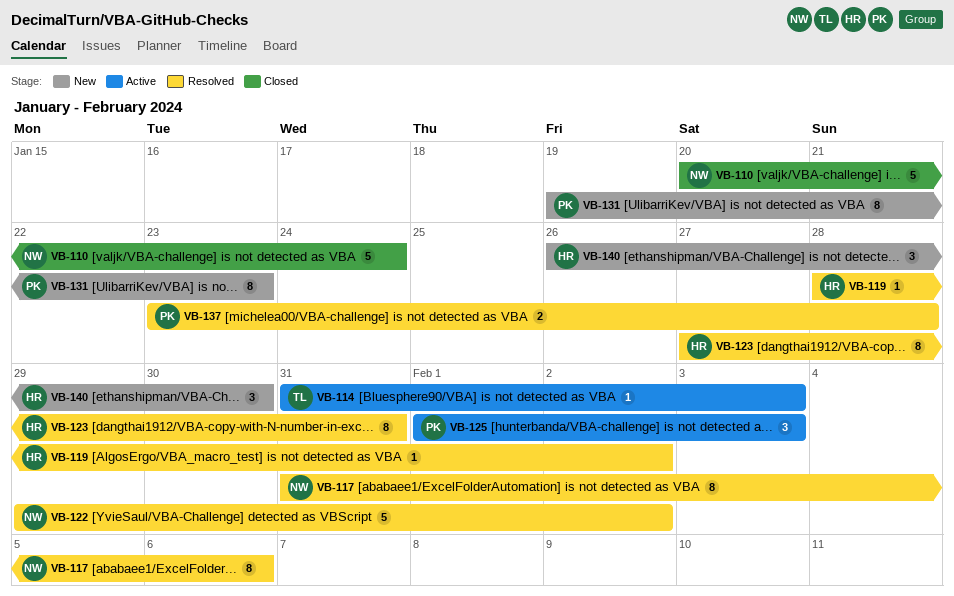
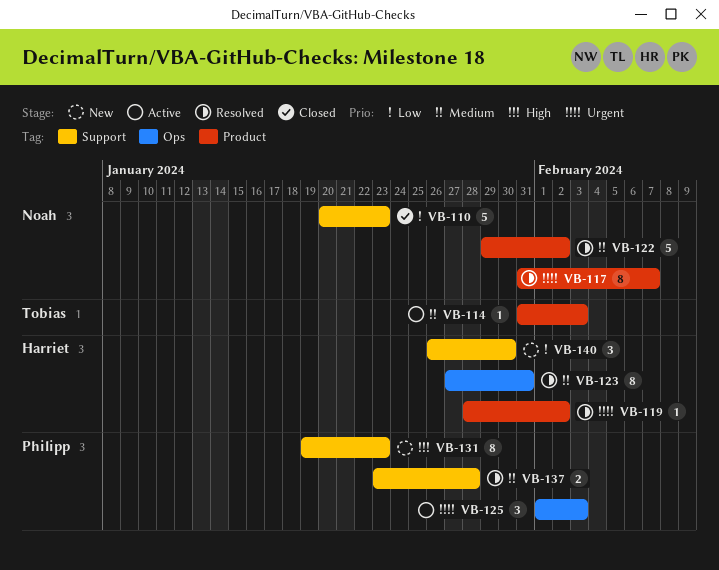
VB-110, due: Jan 24 -> Jan 23
VB-117, due: Feb 6 -> Feb 7

